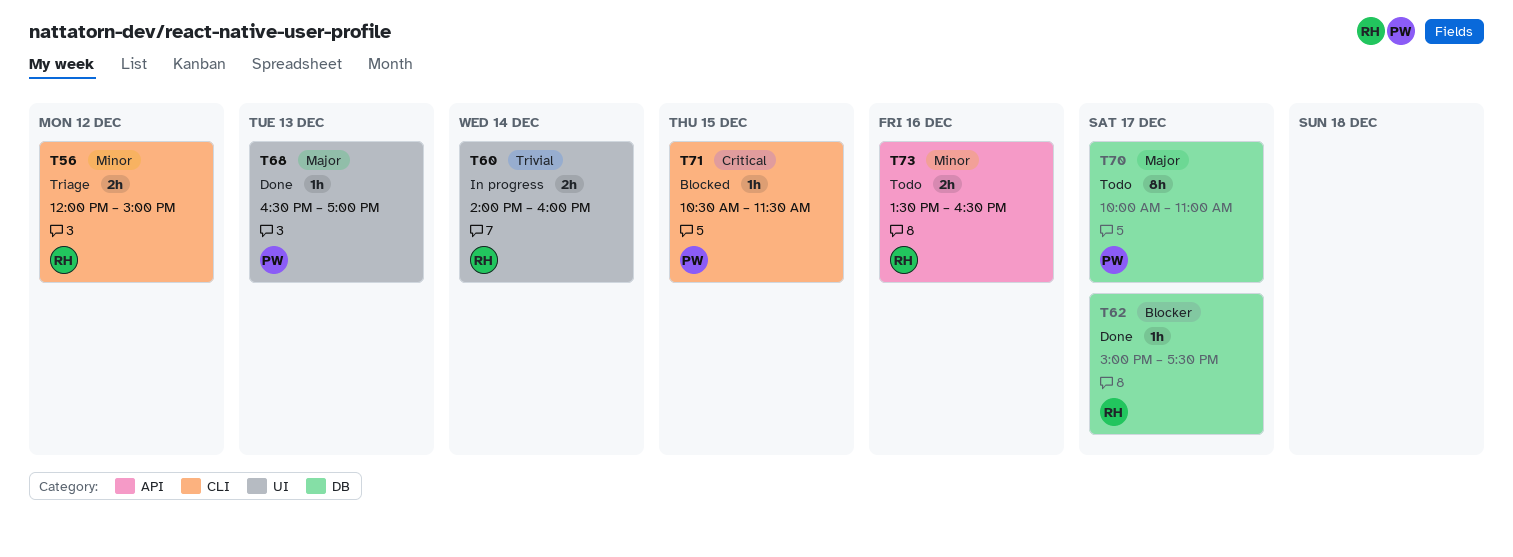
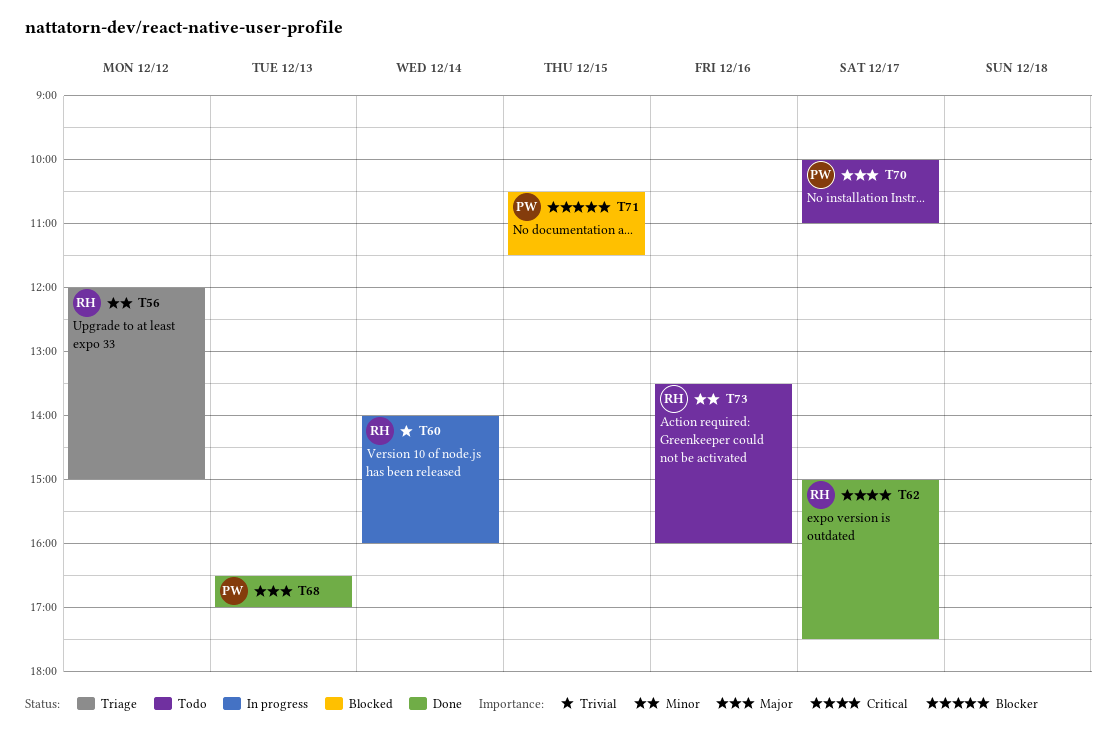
T62, priority: Blocker -> Critical
T71, priority: Critical -> Blocker
T73, ends: 16:30 -> 16:00

